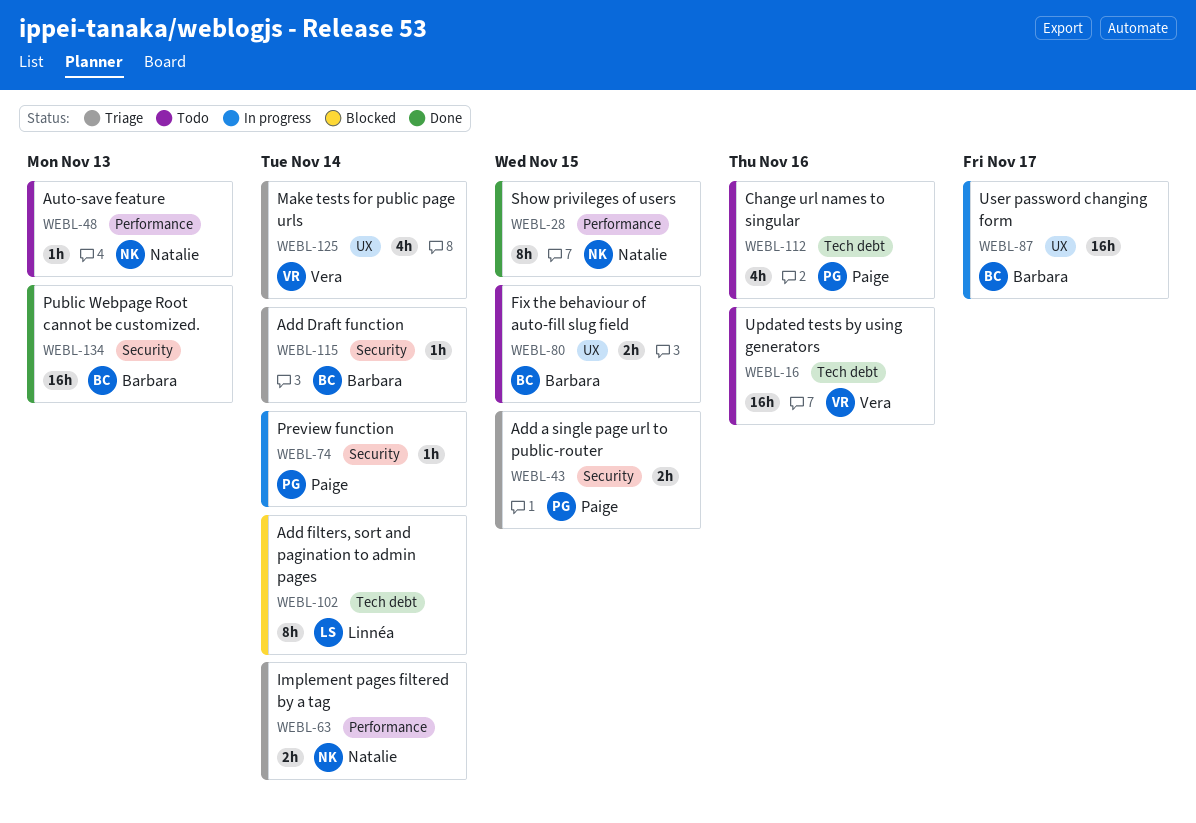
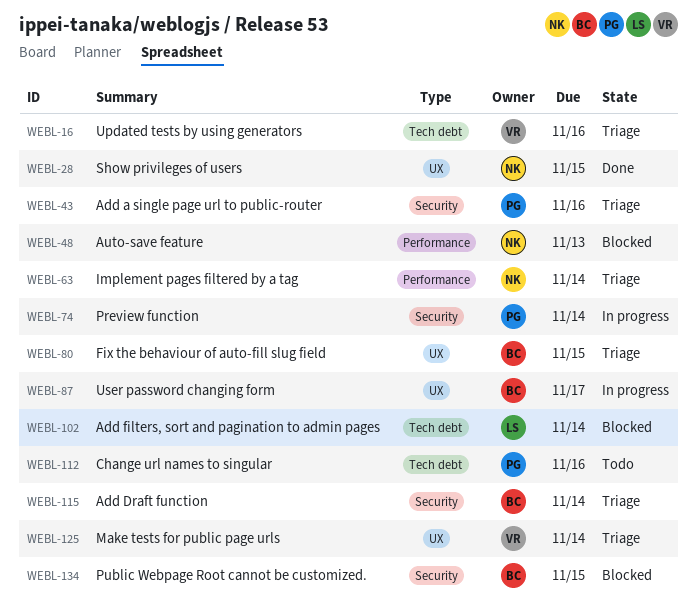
WEBL-16, status: Todo -> Triage
WEBL-28, label: Performance -> UX
WEBL-43, due: Nov 15 -> Nov 16
WEBL-48, status: Todo -> Blocked
WEBL-80, status: Todo -> Triage
WEBL-134, status: Done -> Blocked
WEBL-134, due: Nov 13 -> Nov 15

